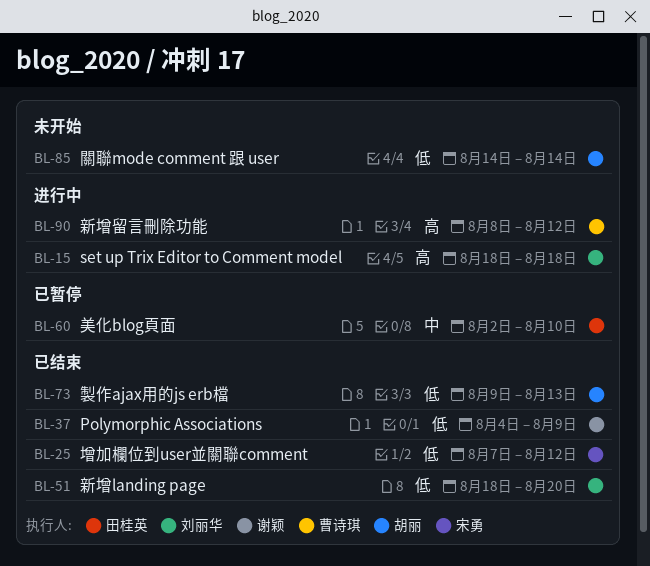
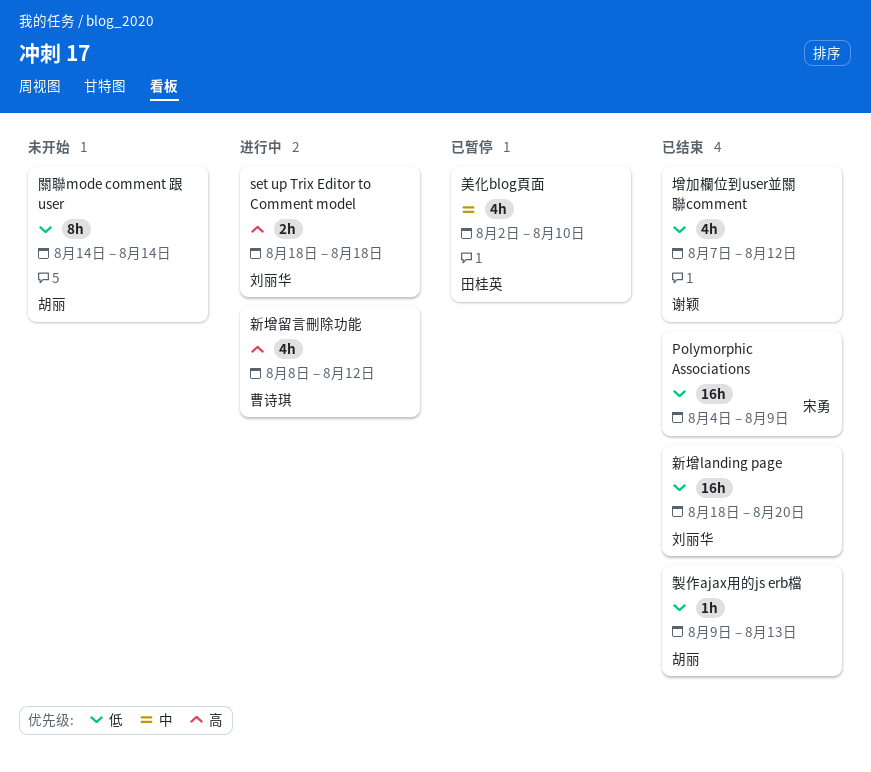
Polymorphic Associations, owner: 谢颖 -> 宋勇
增加欄位到user並關聯comment, owner: 宋勇 -> 谢颖

